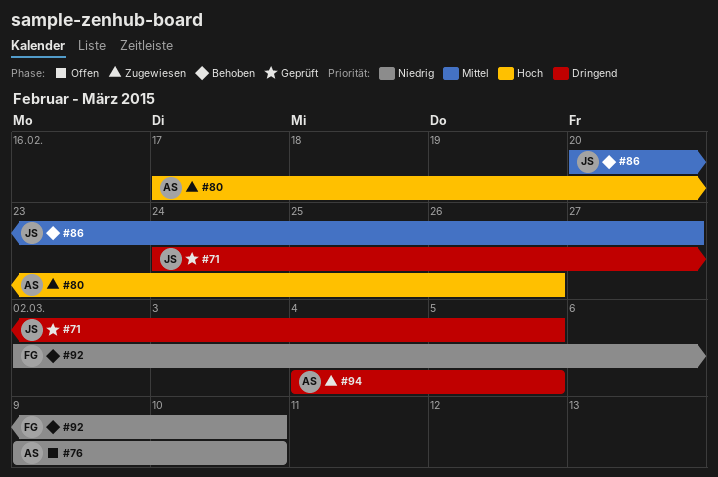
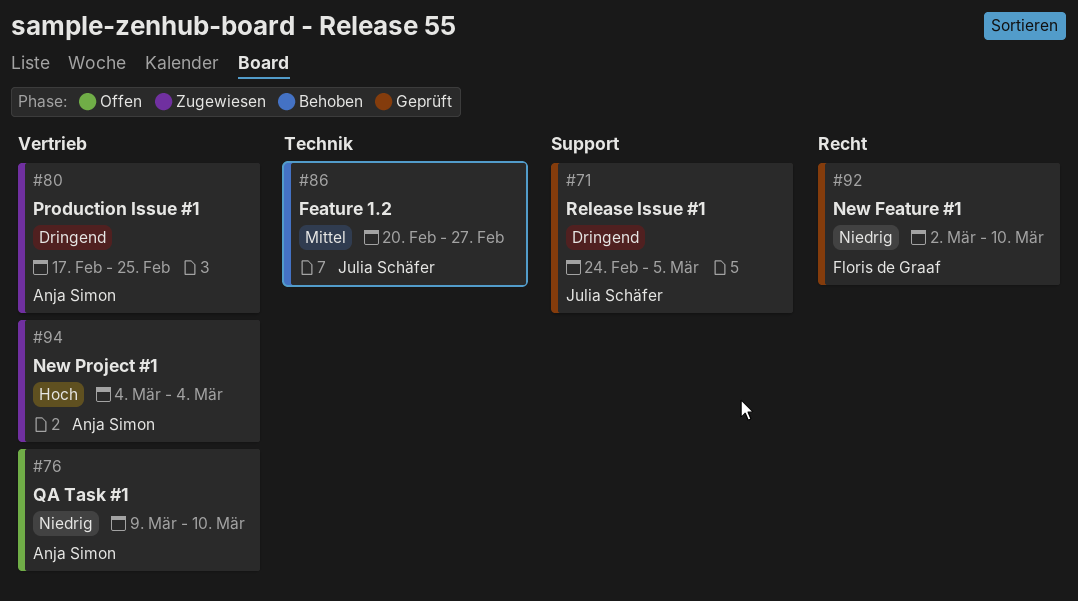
#80, priority: Hoch -> Dringend
#80, due: Feb 26 -> Feb 25
#92, status: Behoben -> Geprüft
#94, priority: Dringend -> Hoch
#94, due: Mar 5 -> Mar 4

